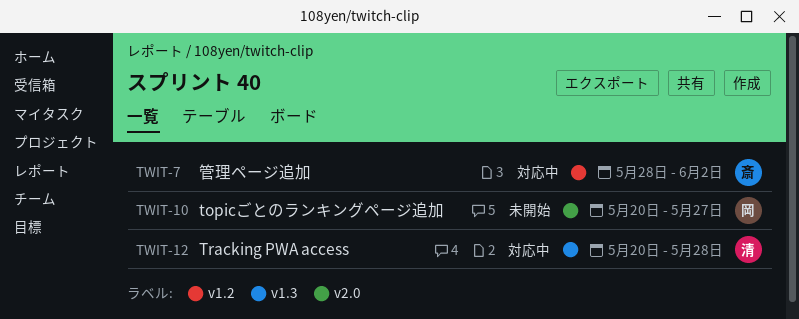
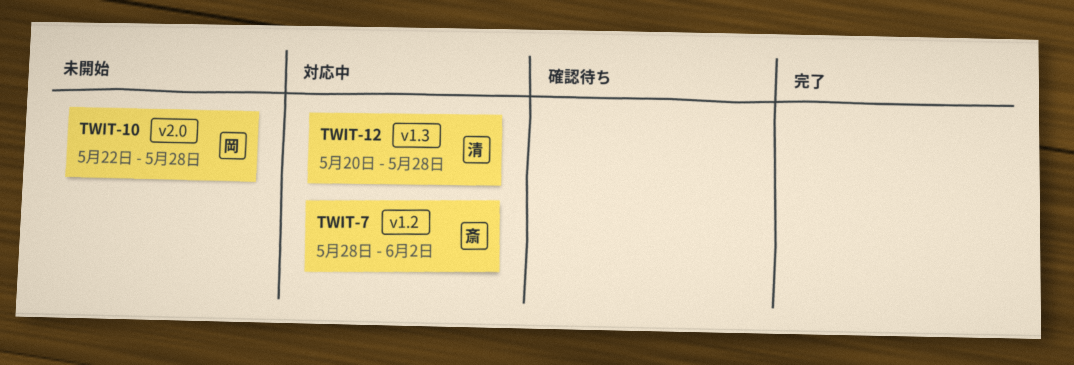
TWIT-10, start: May 20 -> May 22
TWIT-10, due: May 27 -> May 28

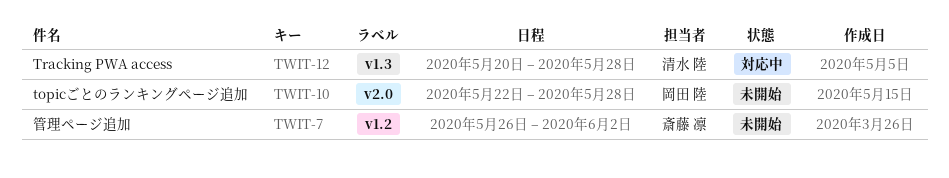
TWIT-7, status: 対応中 -> 未開始
TWIT-7, start: May 28 -> May 26

